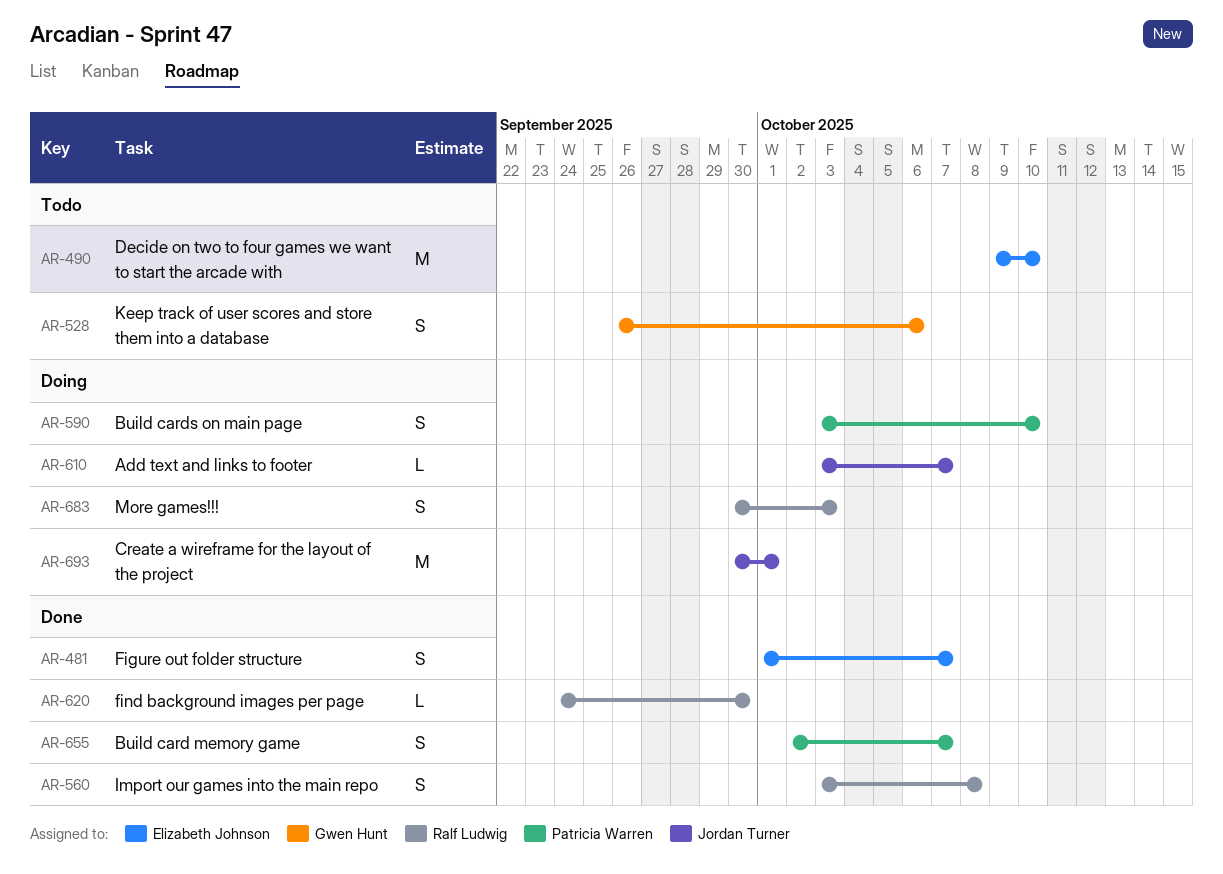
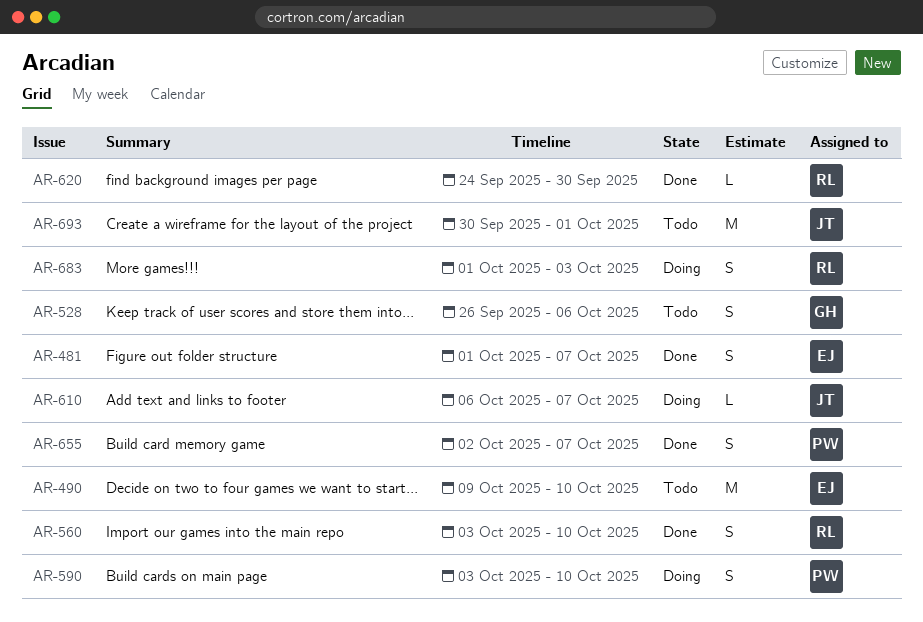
AR-560, due: Oct 8 -> Oct 10
AR-610, start: Oct 3 -> Oct 6
AR-683, start: Sep 30 -> Oct 1
AR-693, status: Doing -> Todo

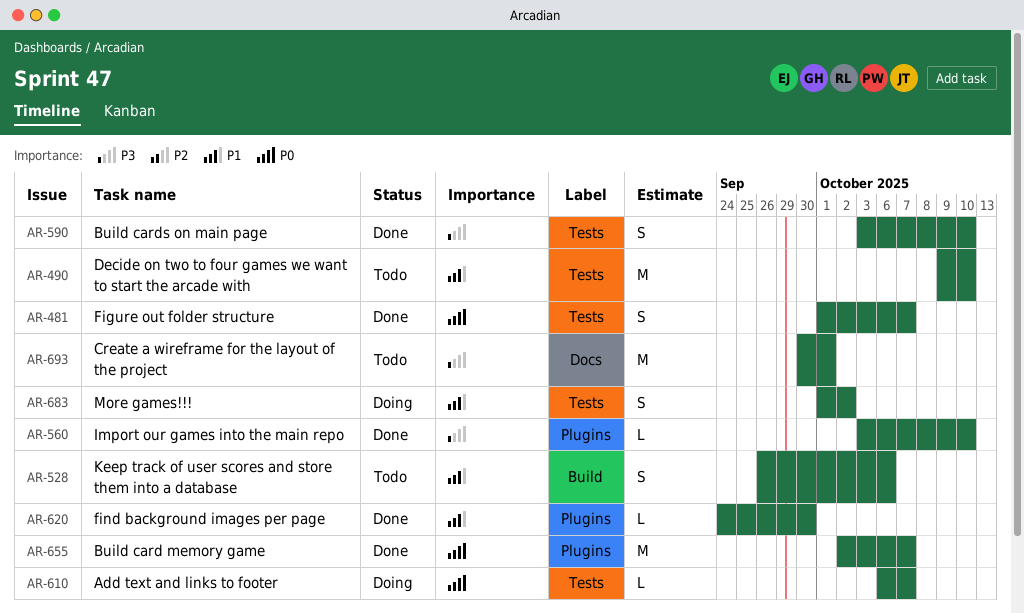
AR-560, estimate: S -> L
AR-590, status: Doing -> Done
AR-655, estimate: S -> M
AR-683, due: Oct 3 -> Oct 2

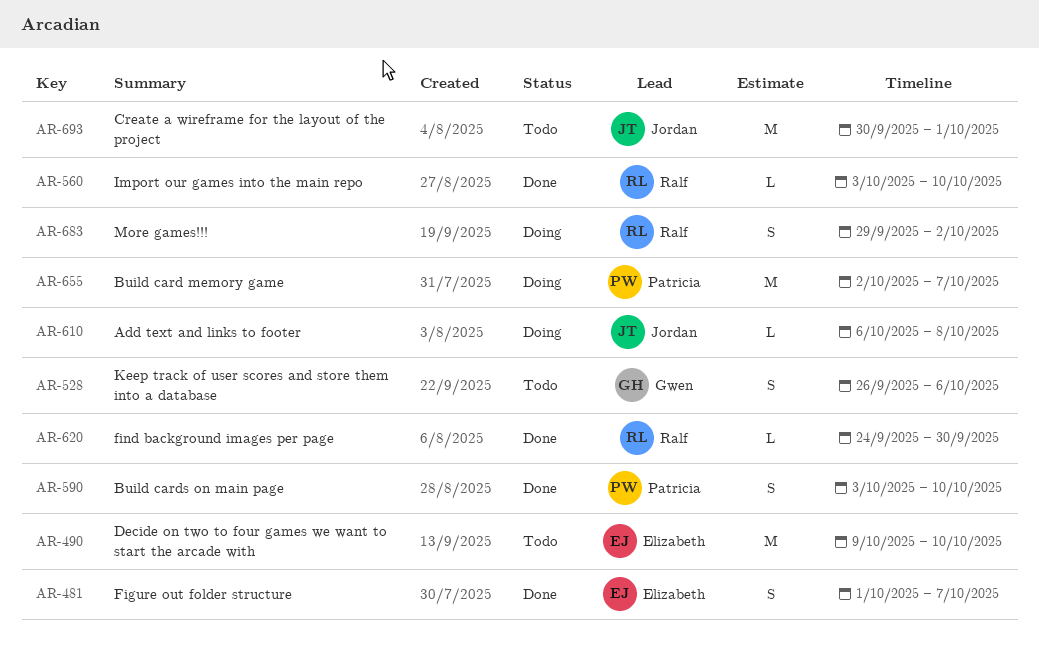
AR-610, due: Oct 7 -> Oct 8
AR-655, status: Done -> Doing
AR-683, start: Oct 1 -> Sep 29

